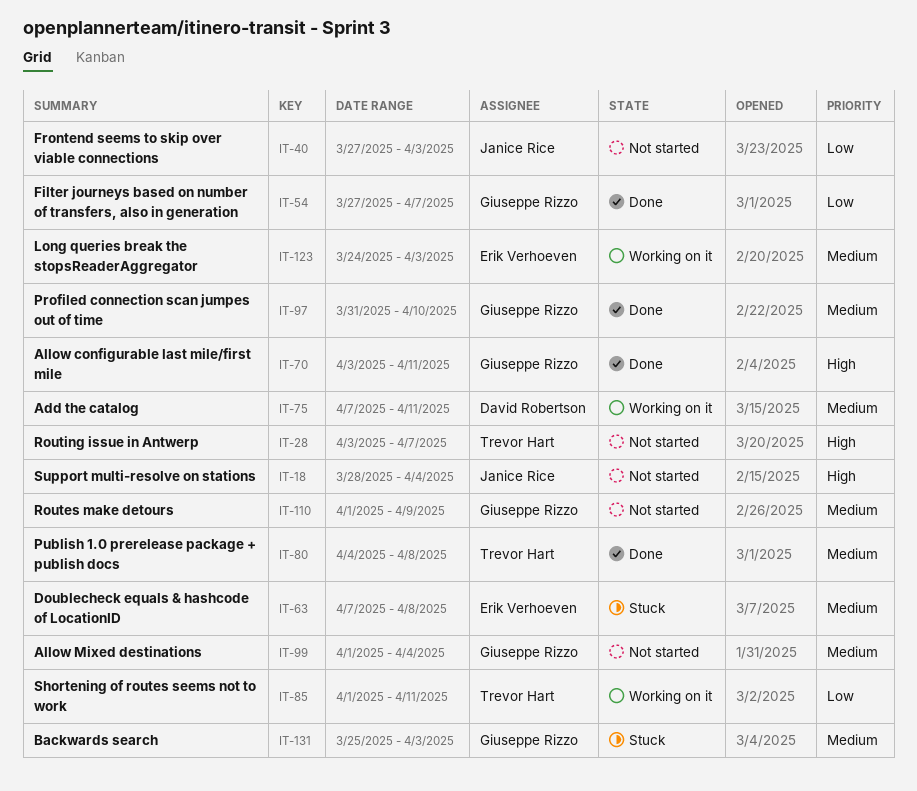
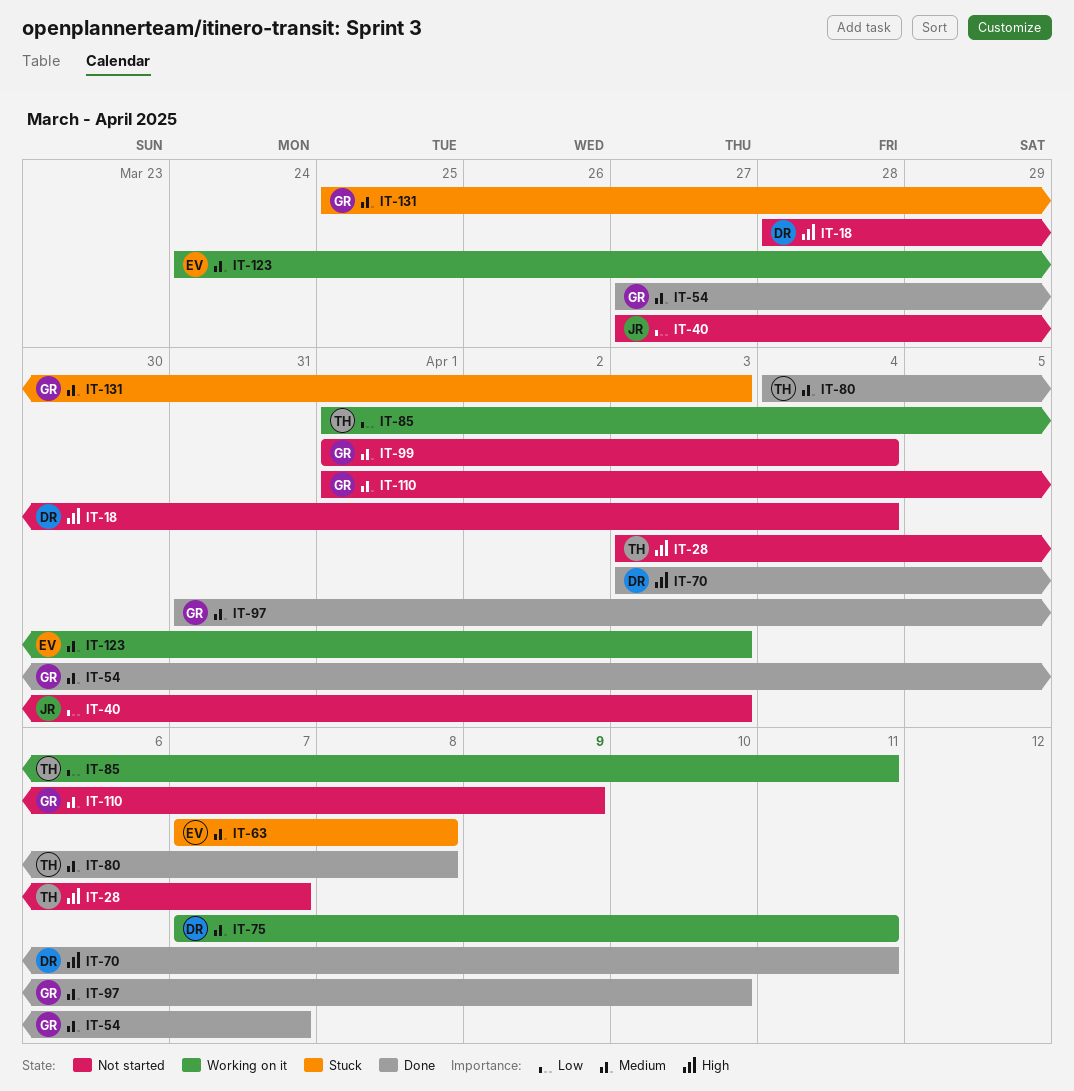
IT-18, owner: Janice Rice -> David Robertson
IT-54, priority: Low -> Medium
IT-70, owner: Giuseppe Rizzo -> David Robertson

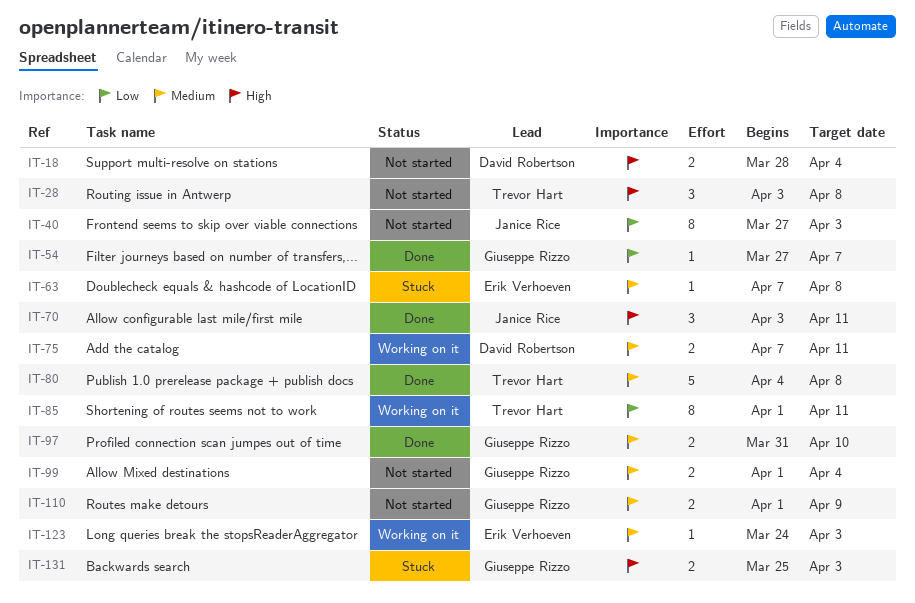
IT-28, due: Apr 7 -> Apr 8
IT-54, priority: Medium -> Low
IT-70, owner: David Robertson -> Janice Rice
IT-131, priority: Medium -> High

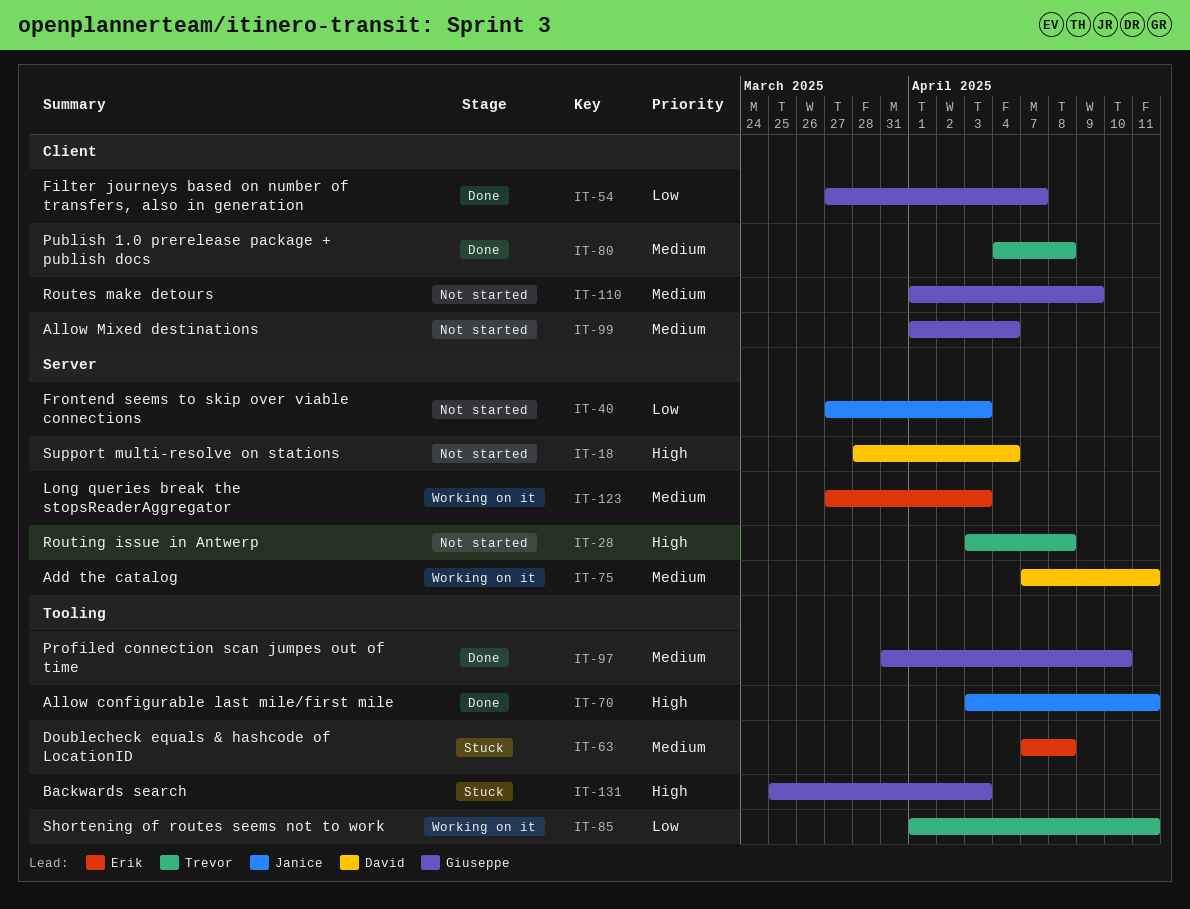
IT-123, start: Mar 24 -> Mar 27

